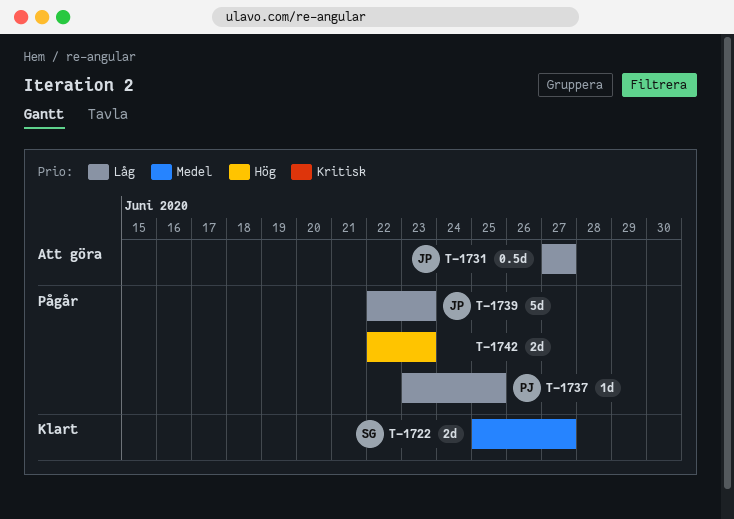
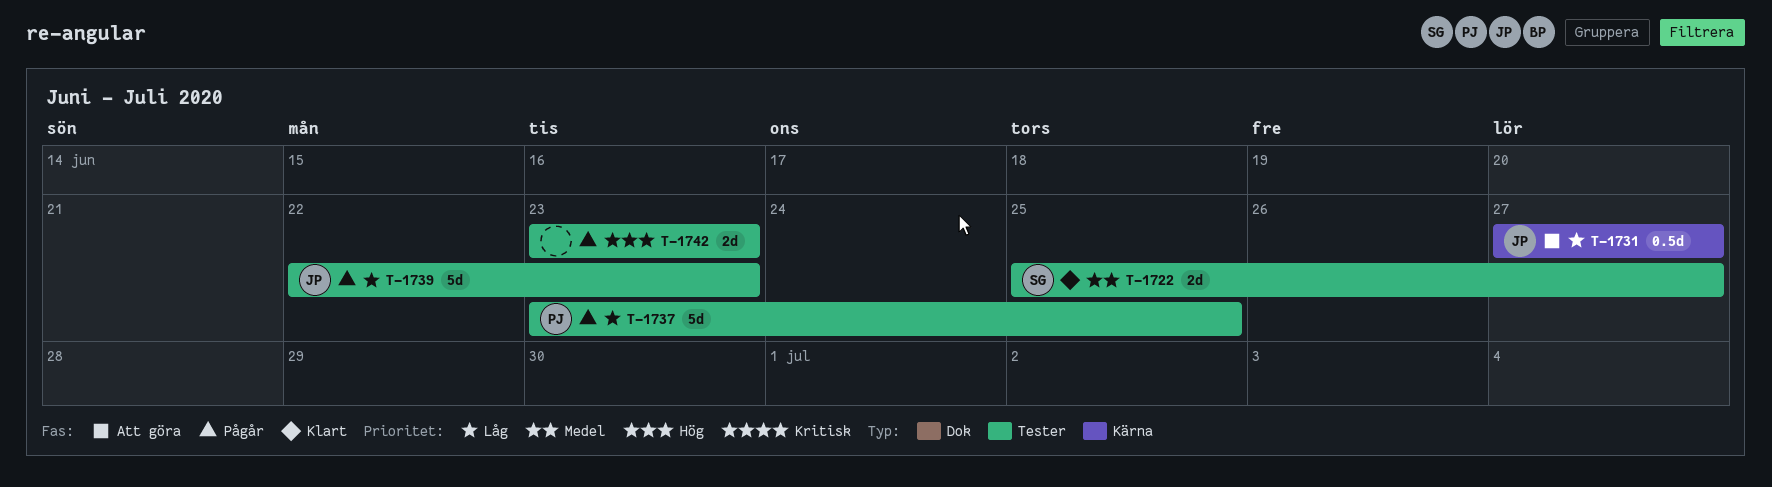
T-1737, estimate: 1d -> 5d
T-1742, start: Jun 22 -> Jun 23

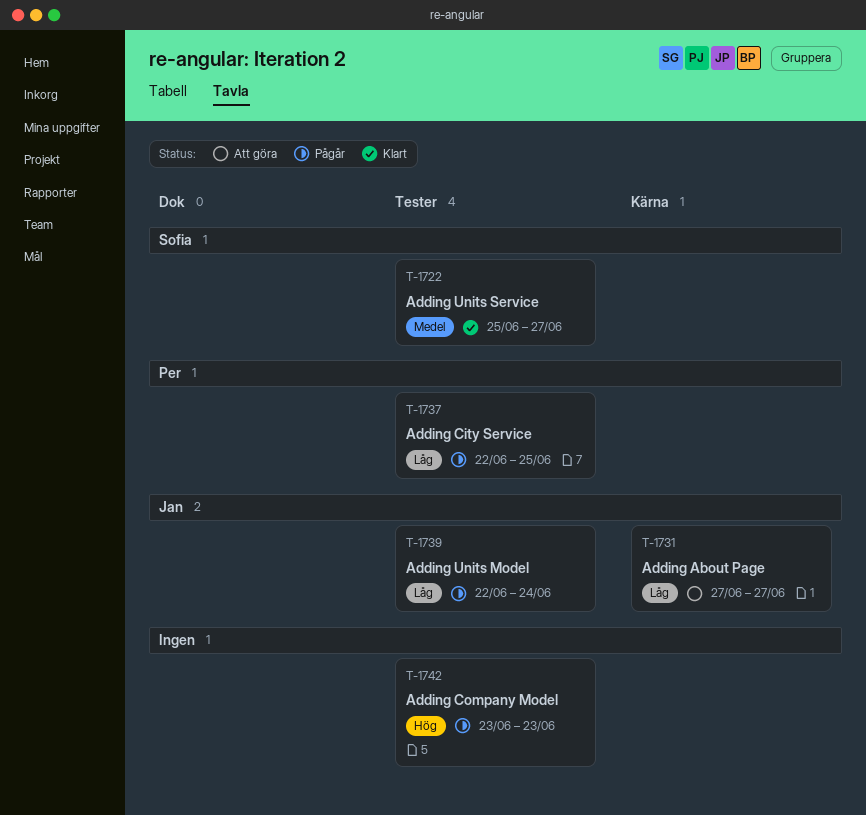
T-1737, start: Jun 23 -> Jun 22
T-1739, due: Jun 23 -> Jun 24

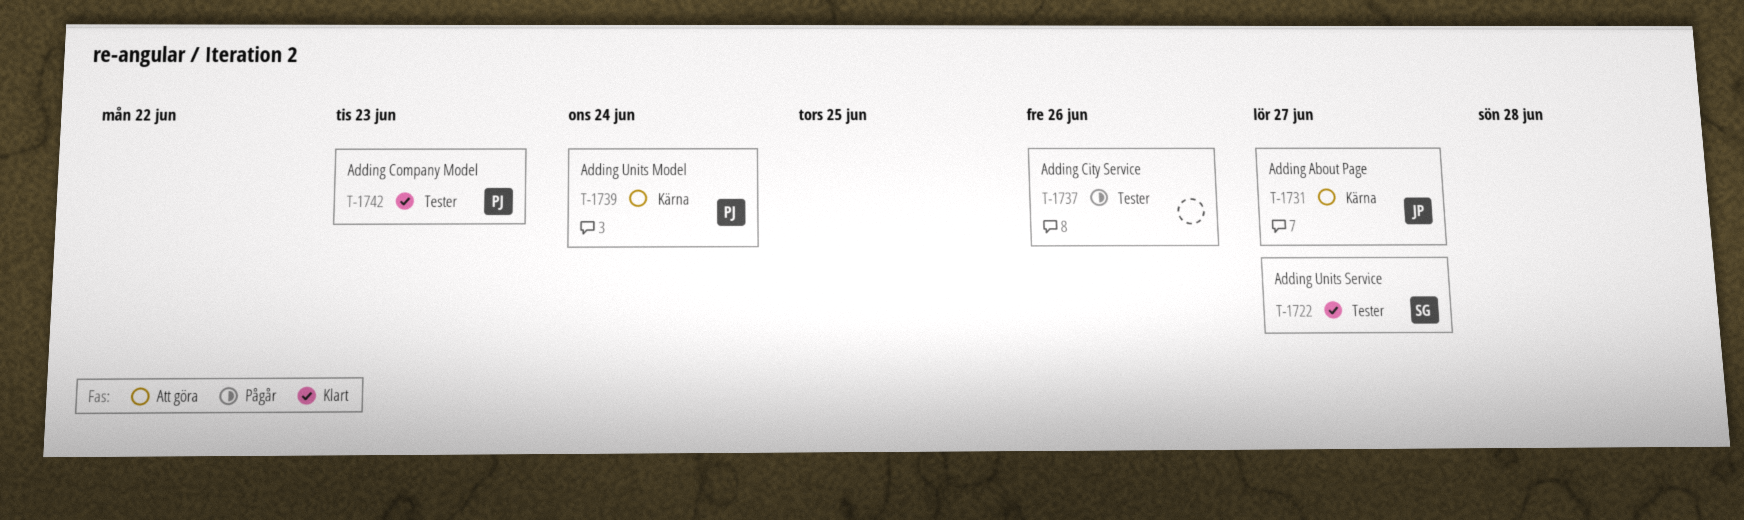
T-1737, owner: Per -> none
T-1737, due: Jun 25 -> Jun 26
T-1739, status: Pågår -> Att göra
T-1739, owner: Jan -> Per
T-1739, label: Tester -> Kärna
T-1742, status: Pågår -> Klart
T-1742, owner: none -> Per

